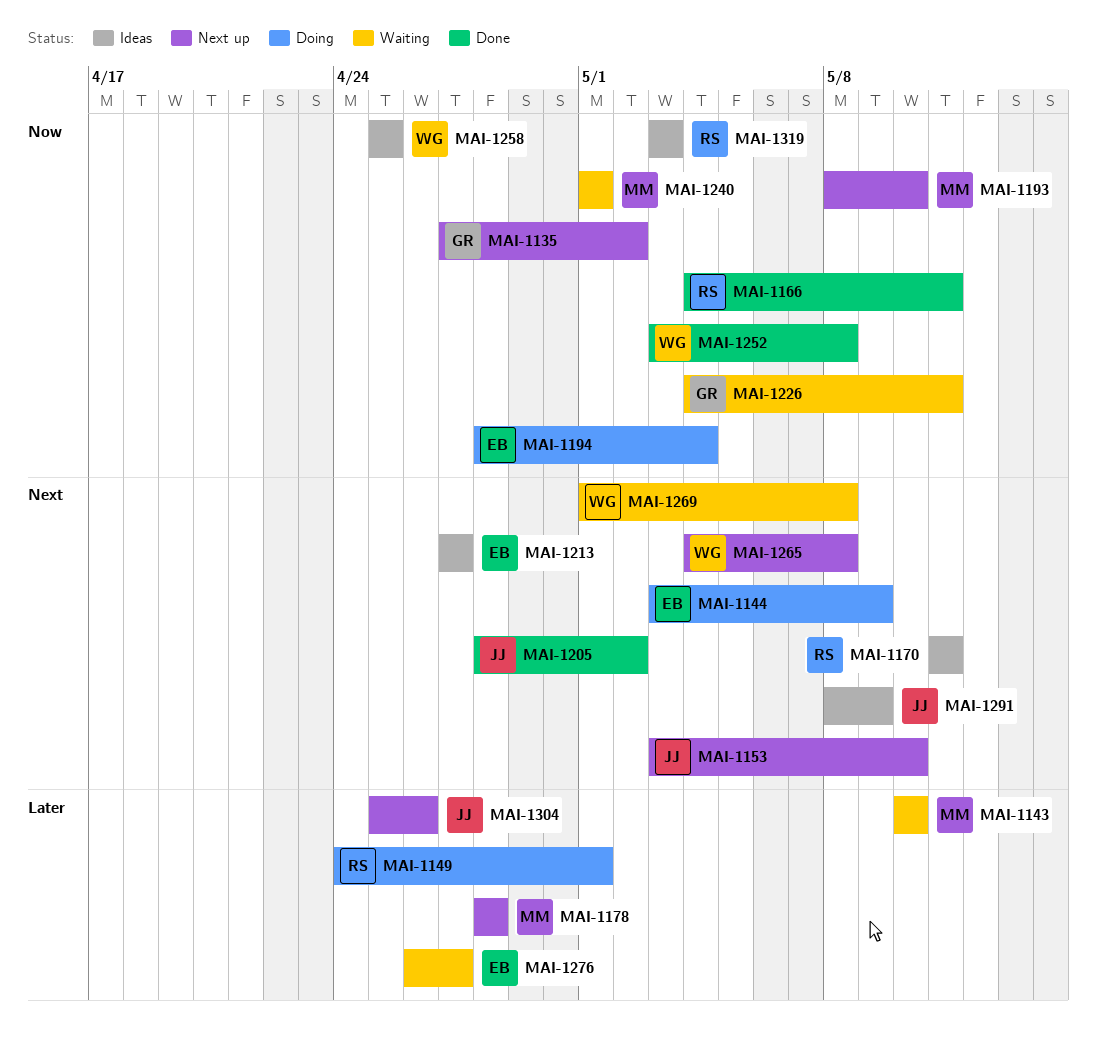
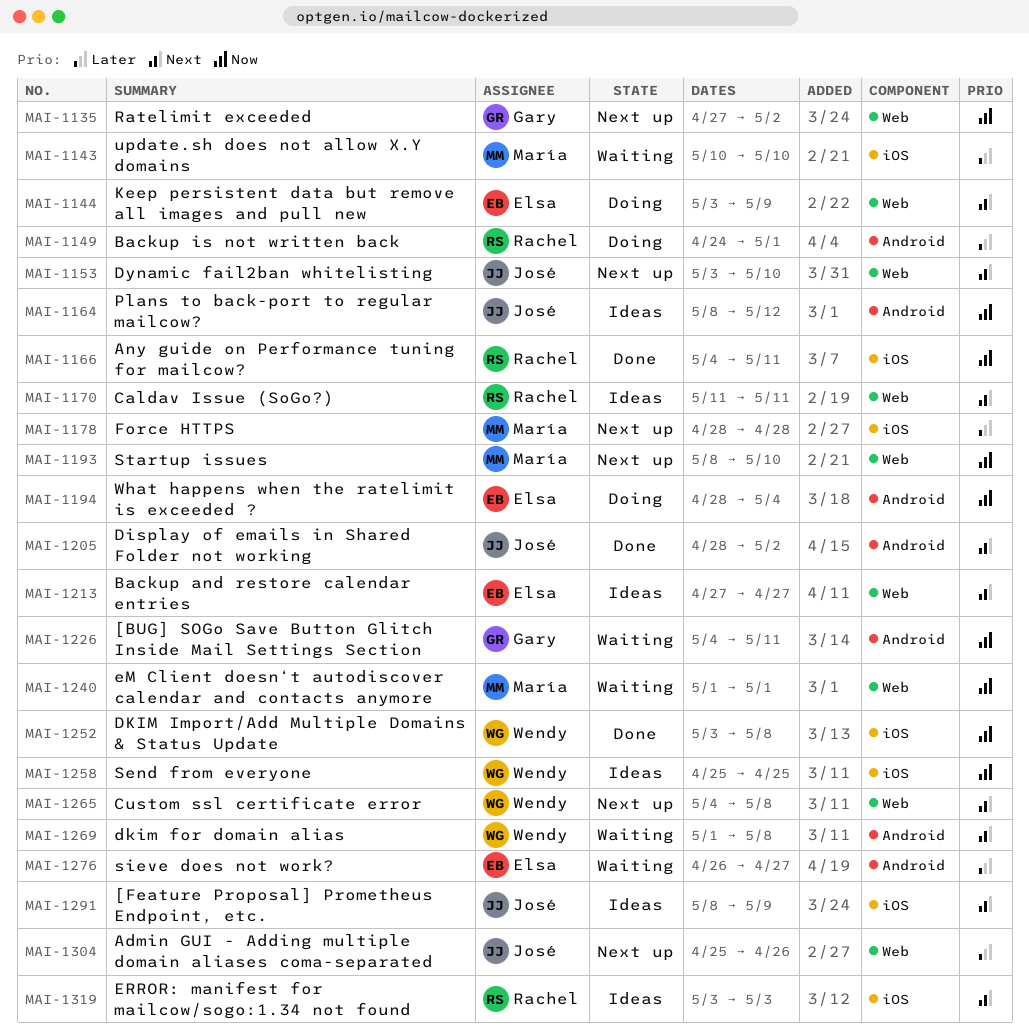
MAI-1164: none -> present
MAI-1319, priority: Now -> Next

